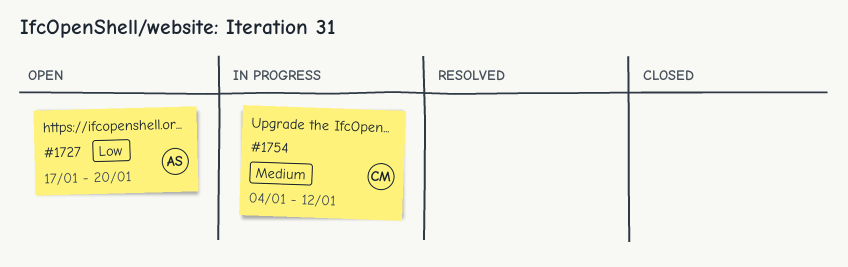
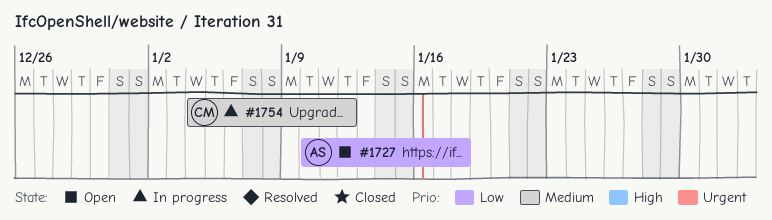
#1727, start: Jan 17 -> Jan 10
#1727, due: Jan 20 -> Jan 18

